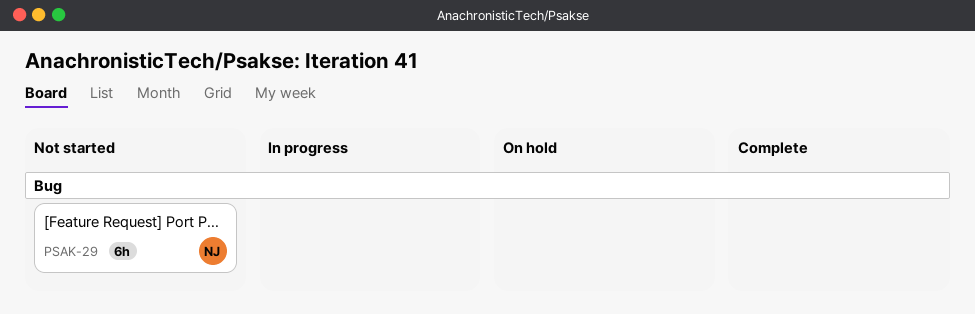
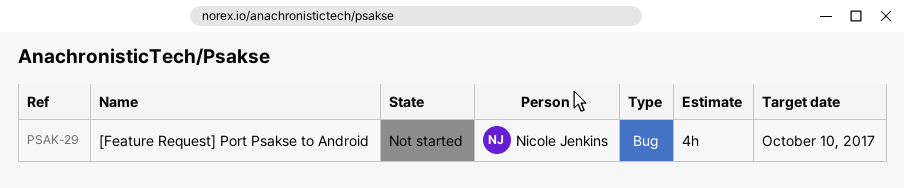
PSAK-29, estimate: 6h -> 4h

